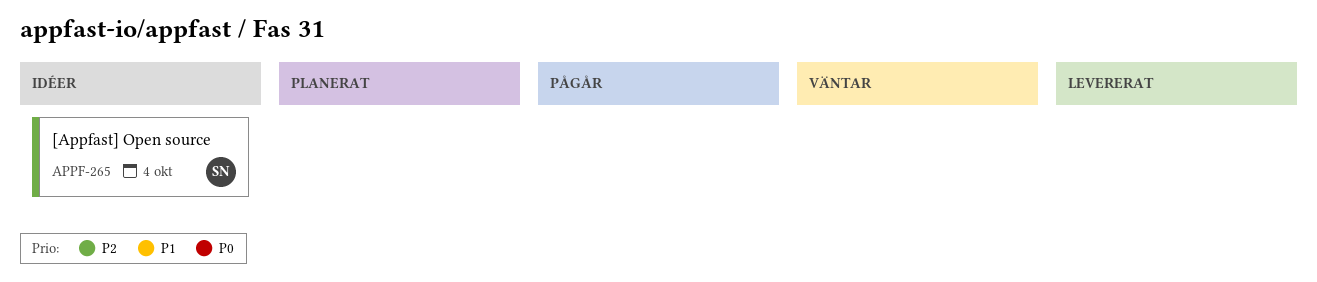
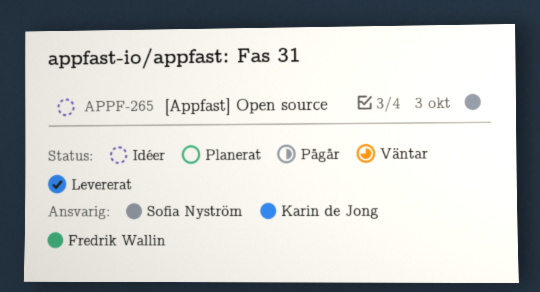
APPF-265, due: Oct 4 -> Oct 3

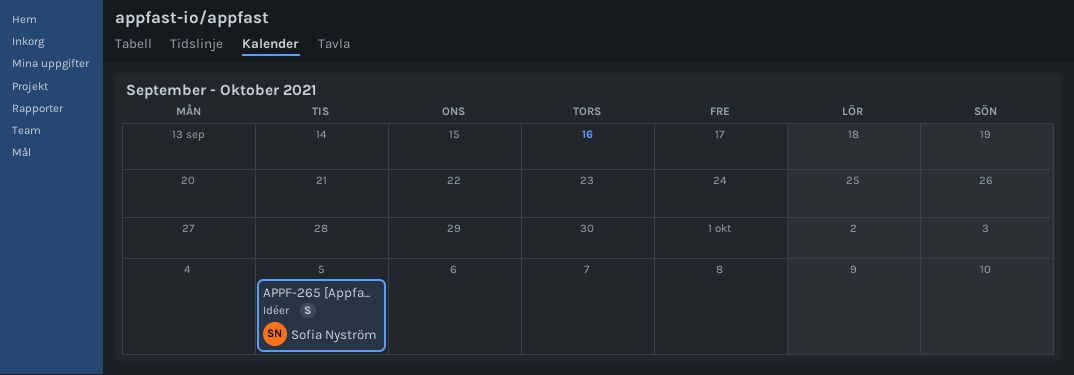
APPF-265, due: Oct 3 -> Oct 5

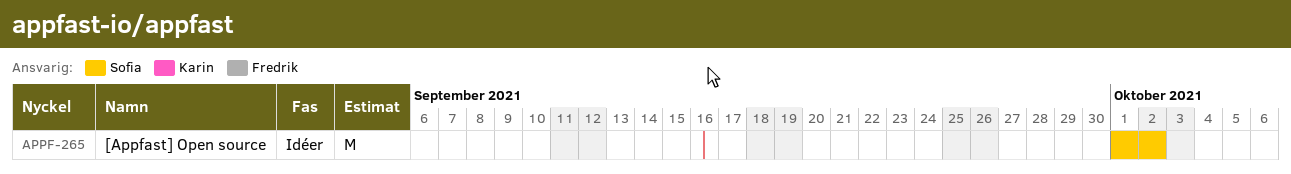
APPF-265, estimate: S -> M
APPF-265, due: Oct 5 -> Oct 2

